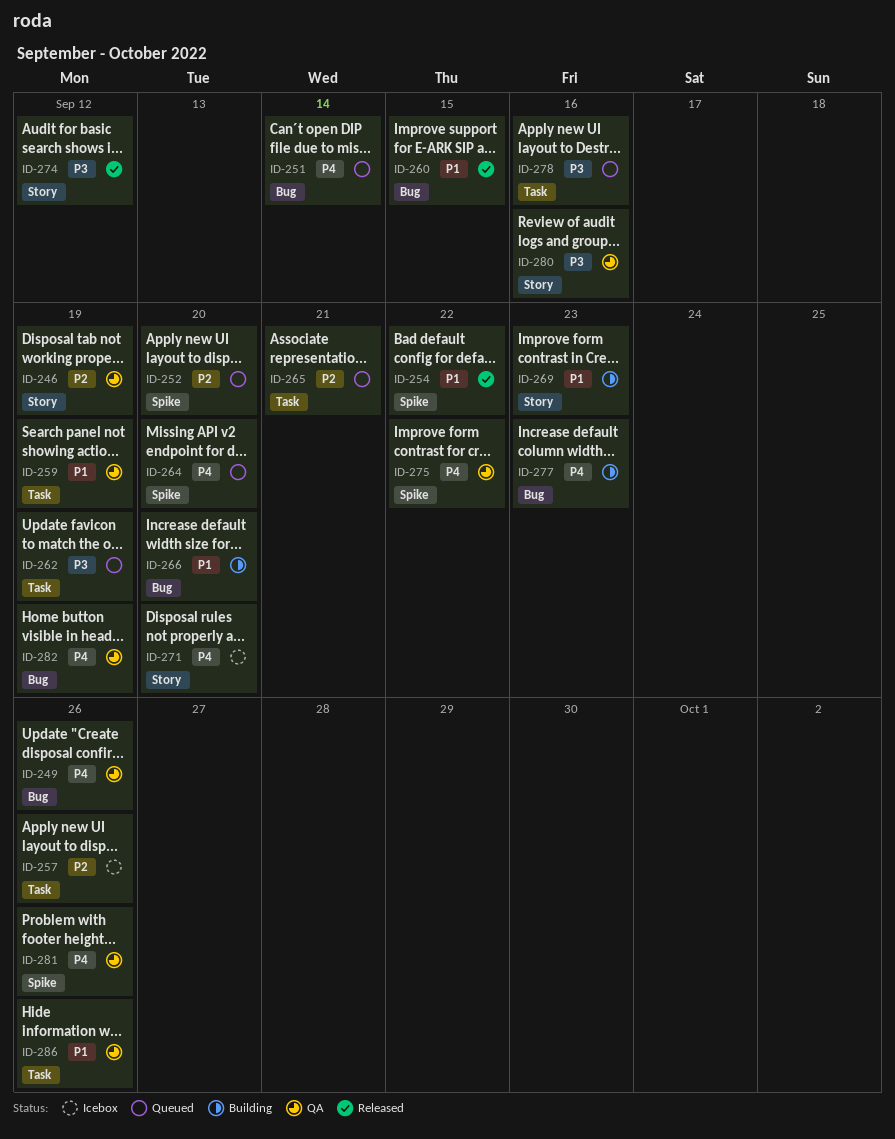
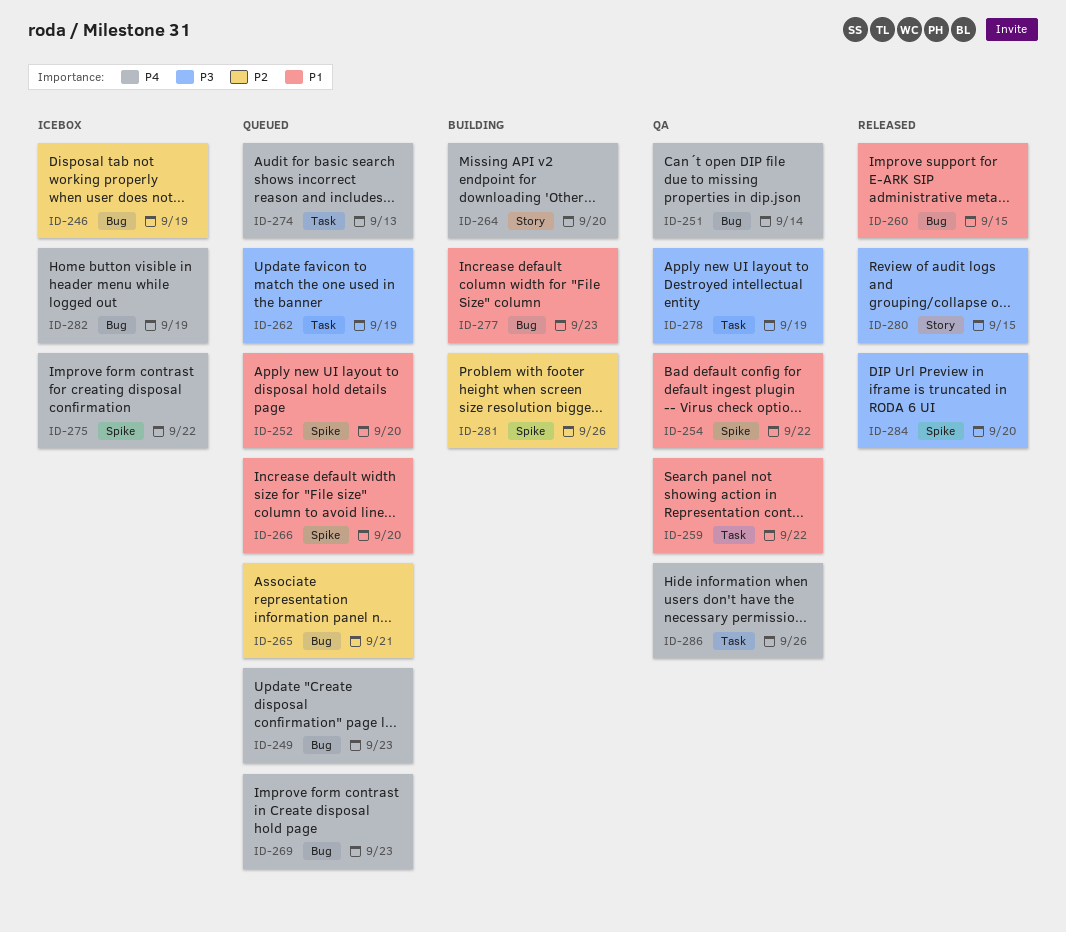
ID-246, status: QA -> Icebox
ID-246, label: Story -> Bug
ID-249, status: QA -> Queued
ID-249, due: Sep 26 -> Sep 23
ID-251, status: Queued -> QA
ID-252, priority: P2 -> P1
ID-254, status: Released -> QA
ID-257: present -> none
ID-259, due: Sep 19 -> Sep 22
ID-264, status: Queued -> Building
ID-264, label: Spike -> Story
ID-265, label: Task -> Bug
ID-266, status: Building -> Queued
ID-266, label: Bug -> Spike
ID-269, status: Building -> Queued
ID-269, priority: P1 -> P4
ID-269, label: Story -> Bug
ID-271: present -> none
ID-274, status: Released -> Queued
ID-274, priority: P3 -> P4
ID-274, label: Story -> Task
ID-274, due: Sep 12 -> Sep 13
ID-275, status: QA -> Icebox
ID-277, priority: P4 -> P1
ID-278, status: Queued -> QA
ID-278, due: Sep 16 -> Sep 19
ID-280, status: QA -> Released
ID-280, due: Sep 16 -> Sep 15
ID-281, status: QA -> Building
ID-281, priority: P4 -> P2
ID-282, status: QA -> Icebox
ID-284: none -> present
ID-286, priority: P1 -> P4

